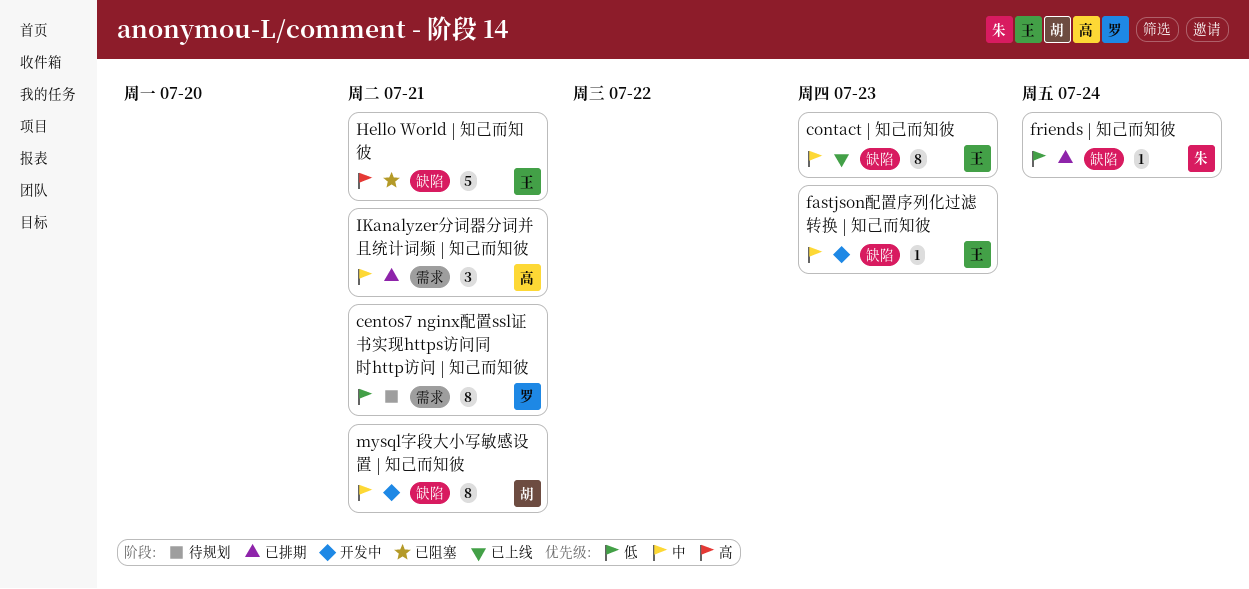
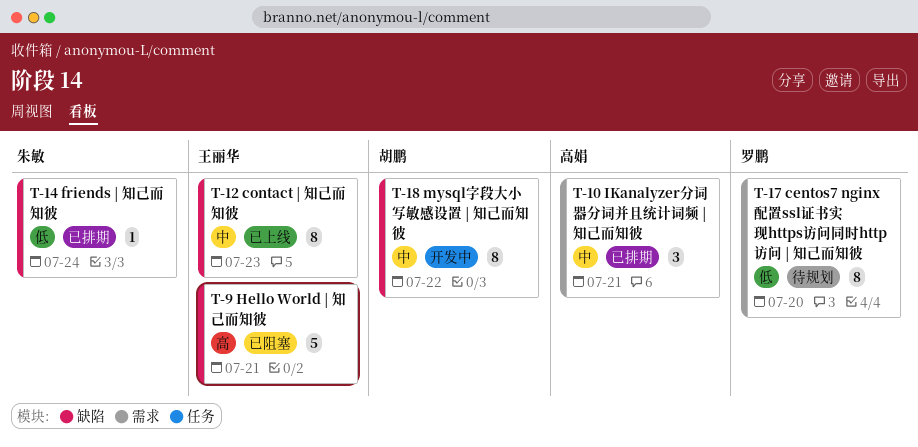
centos7 nginx配置ssl证书实现https访问同时http访问 | 知己而知彼, due: Jul 21 -> Jul 20
fastjson配置序列化过滤转换 | 知己而知彼: present -> none
mysql字段大小写敏感设置 | 知己而知彼, due: Jul 21 -> Jul 22

